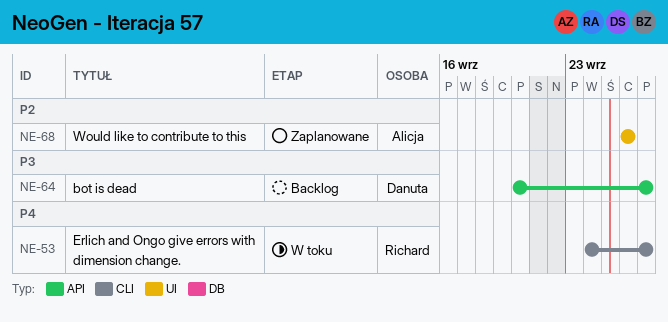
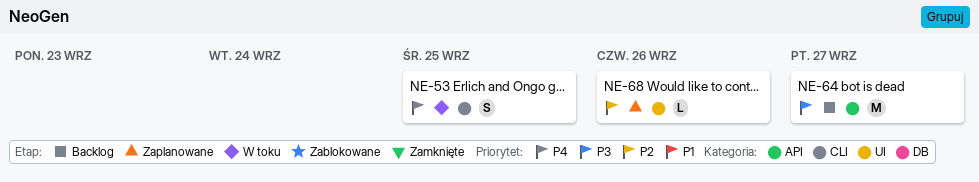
NE-53, due: Sep 27 -> Sep 25

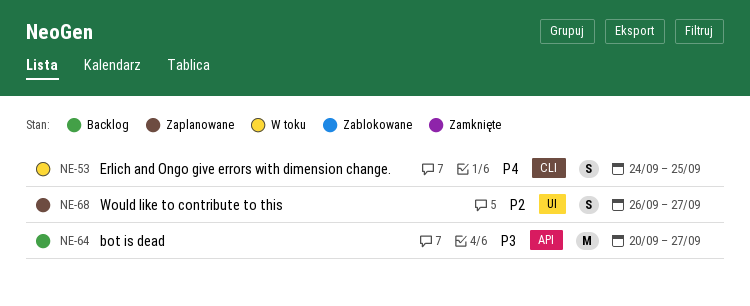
NE-68, estimate: L -> S
NE-68, due: Sep 26 -> Sep 27

